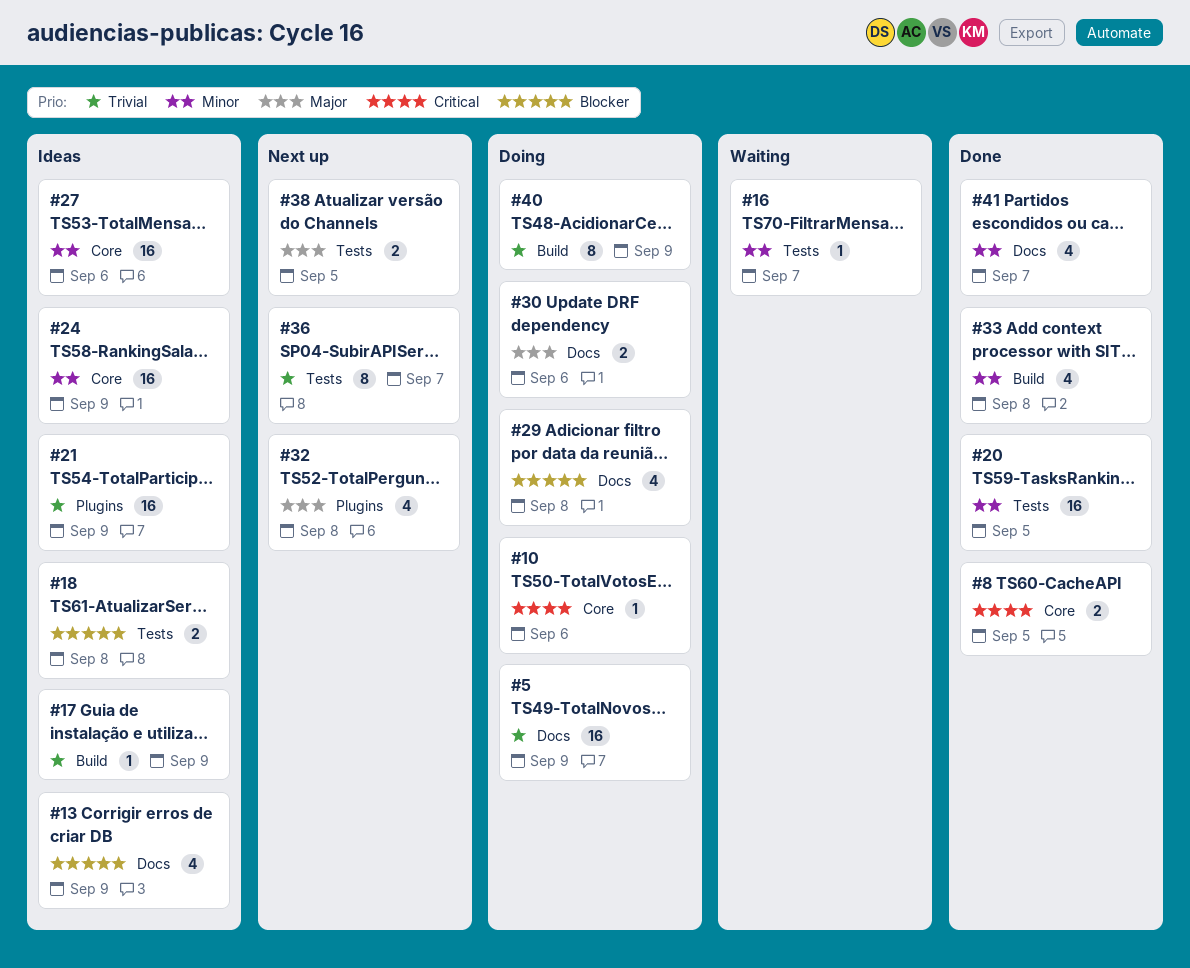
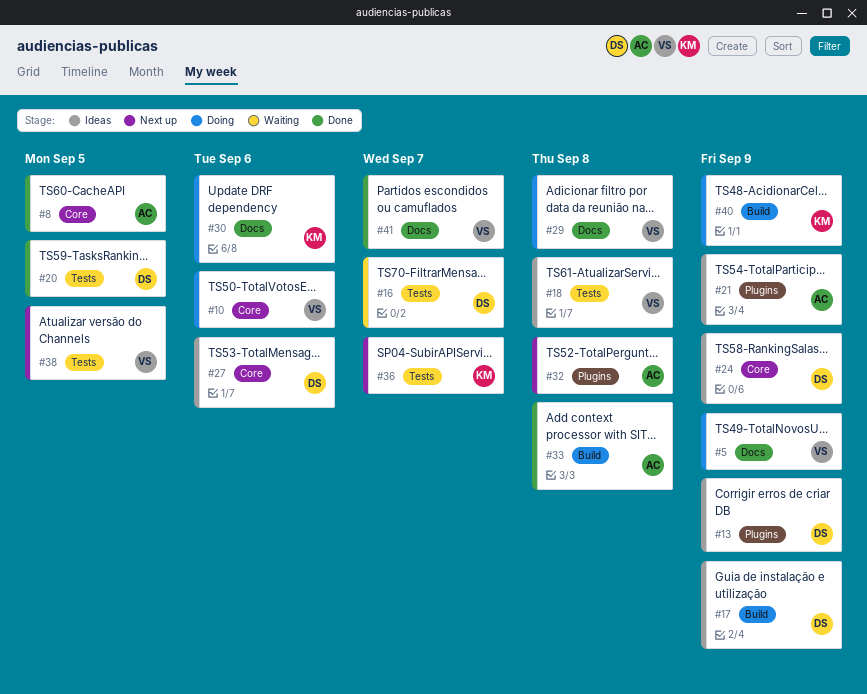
#13, label: Docs -> Plugins

